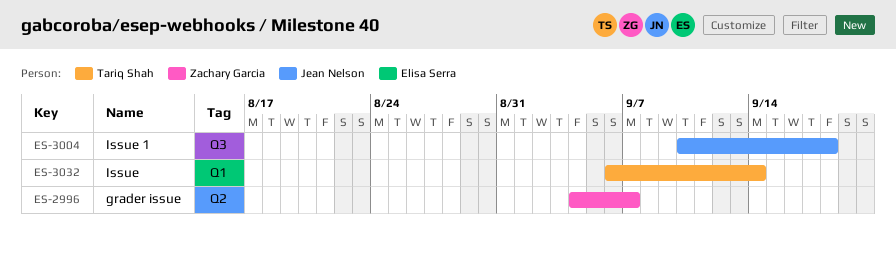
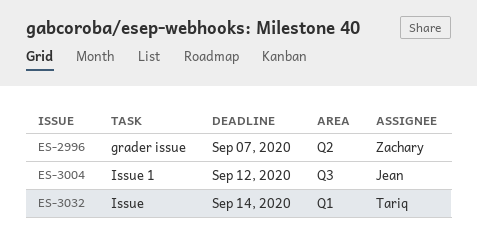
ES-3004, due: Sep 18 -> Sep 12

